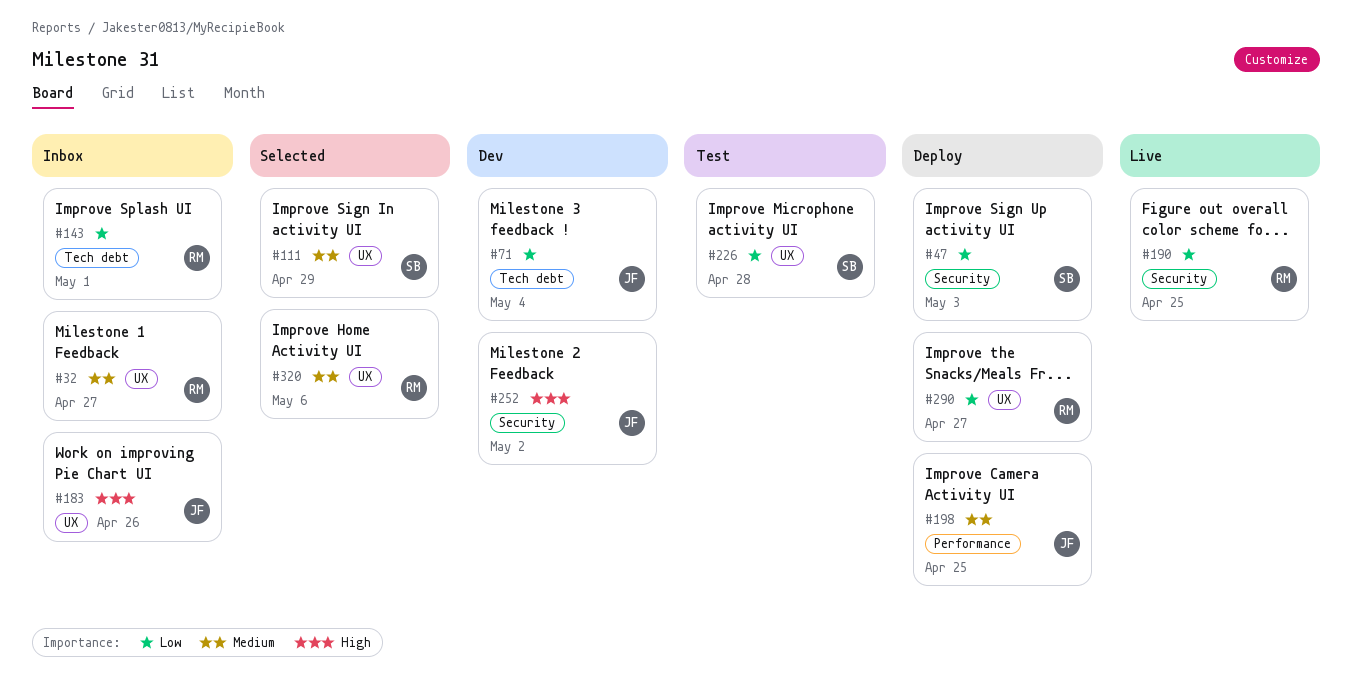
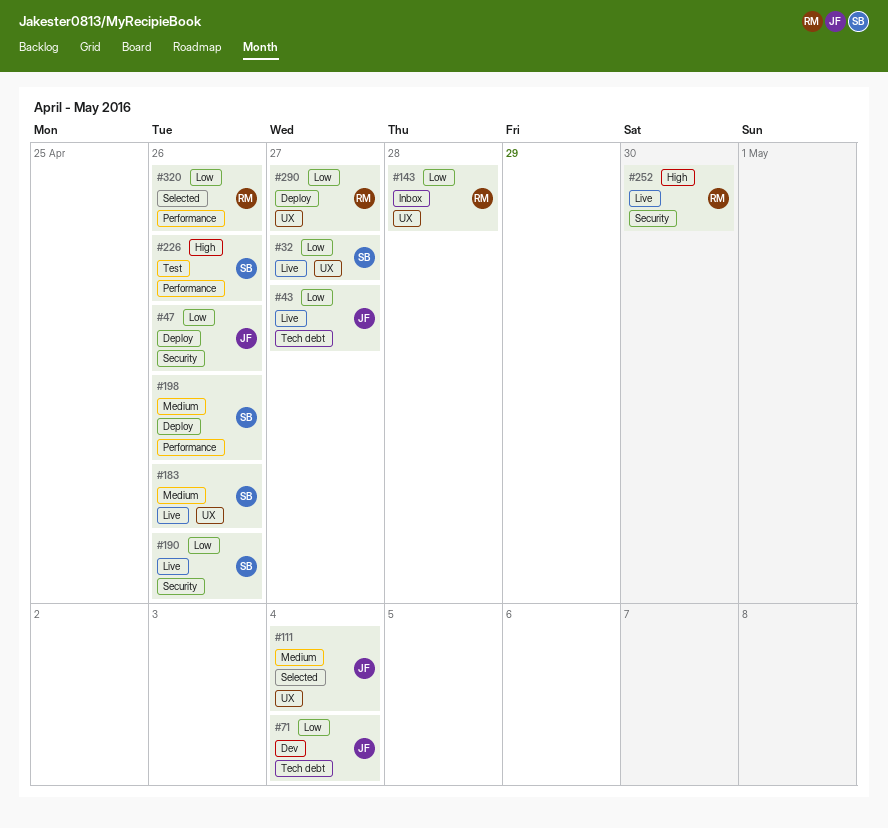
#32, status: Inbox -> Live
#32, owner: RM -> SB
#32, priority: Medium -> Low
#43: none -> present
#47, owner: SB -> JF
#47, due: May 3 -> Apr 26
#111, owner: SB -> JF
#111, due: Apr 29 -> May 4
#143, label: Tech debt -> UX
#143, due: May 1 -> Apr 28
#183, status: Inbox -> Live
#183, owner: JF -> SB
#183, priority: High -> Medium
#190, owner: RM -> SB
#190, due: Apr 25 -> Apr 26
#198, owner: JF -> SB
#198, due: Apr 25 -> Apr 26
#226, priority: Low -> High
#226, label: UX -> Performance
#226, due: Apr 28 -> Apr 26
#252, status: Dev -> Live
#252, owner: JF -> RM
#252, due: May 2 -> Apr 30
#320, priority: Medium -> Low
#320, label: UX -> Performance
#320, due: May 6 -> Apr 26

